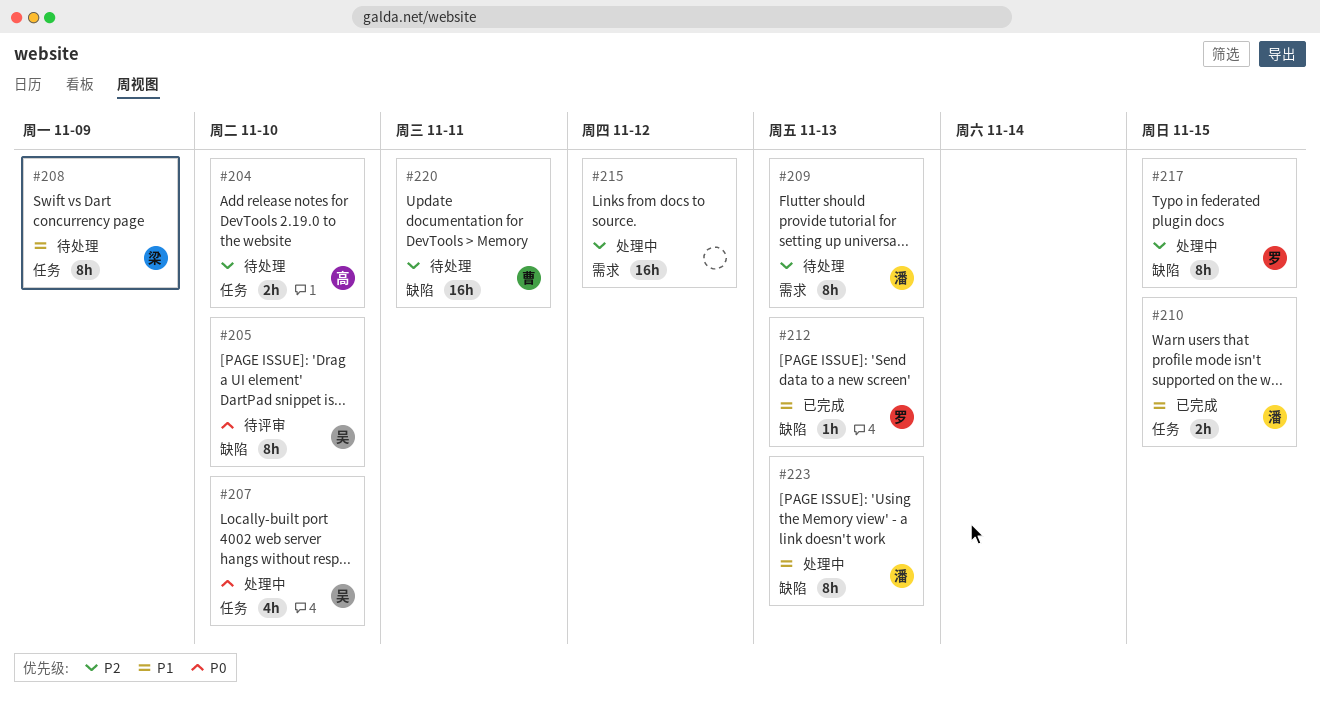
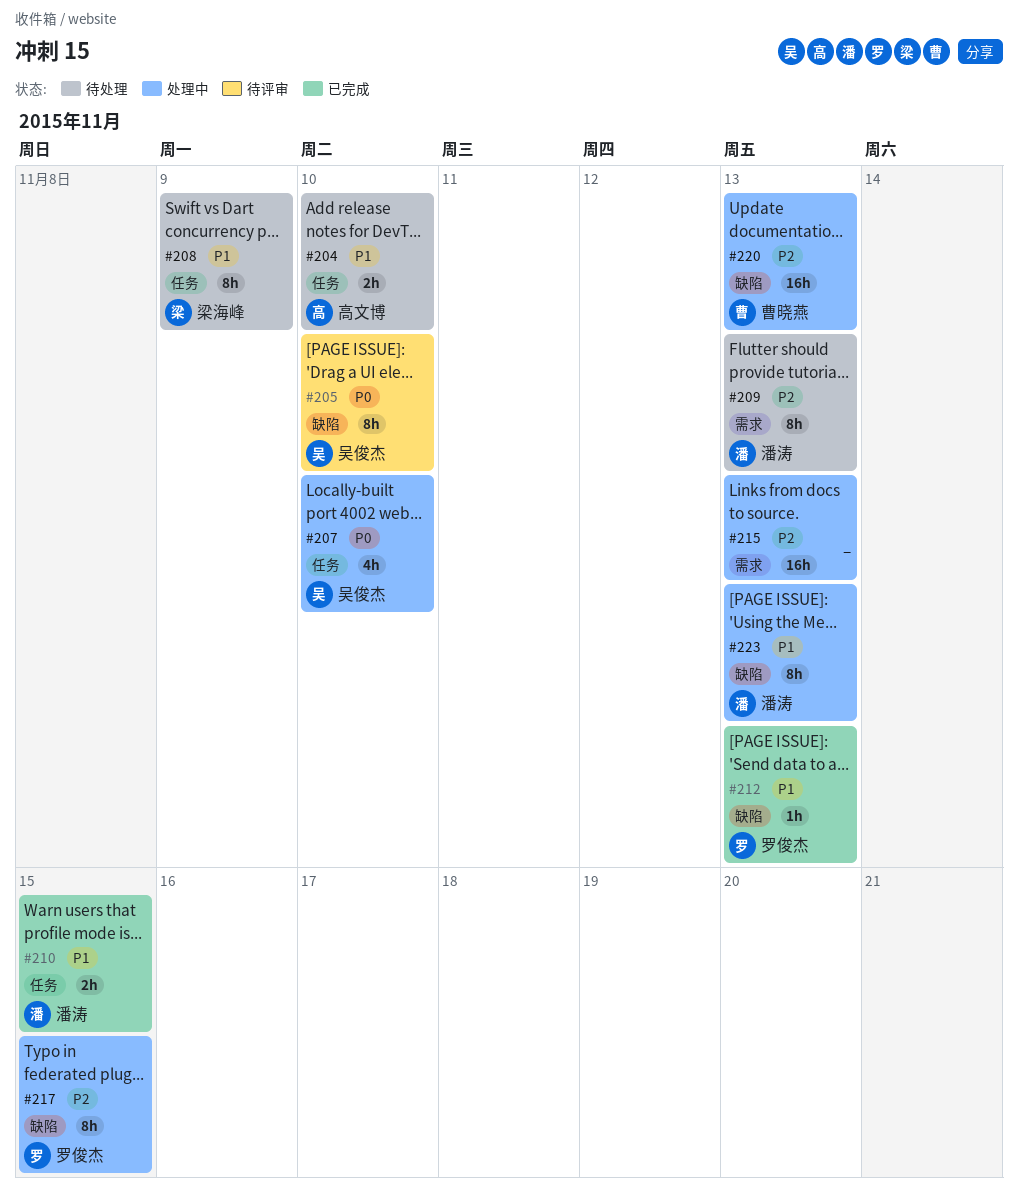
#204, priority: P2 -> P1
#215, due: Nov 12 -> Nov 13
#220, status: 待处理 -> 处理中
#220, due: Nov 11 -> Nov 13

